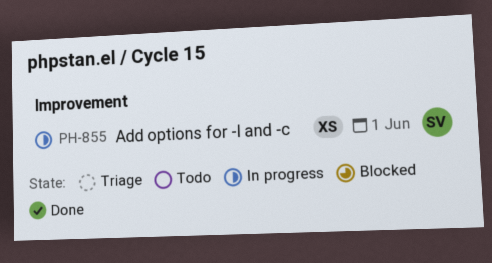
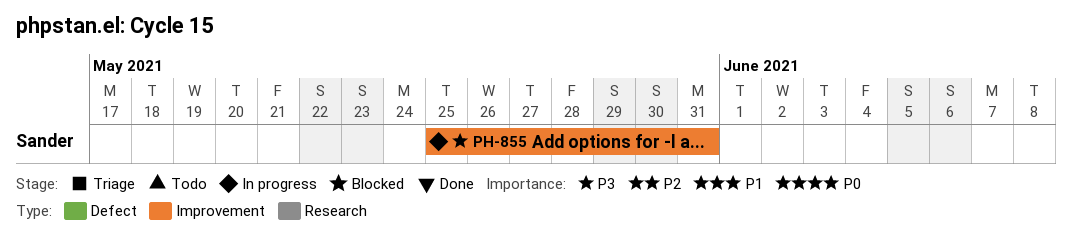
PH-855, due: Jun 1 -> May 31

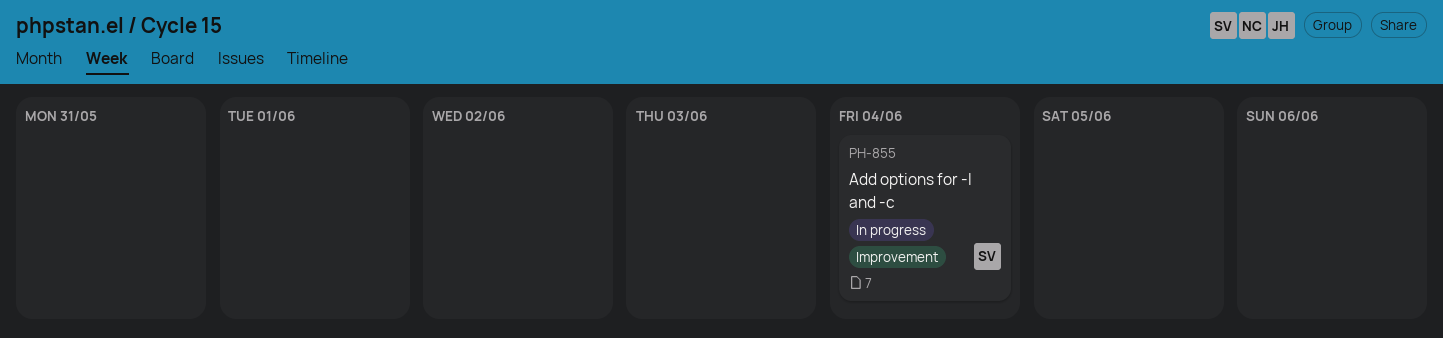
PH-855, due: May 31 -> Jun 4

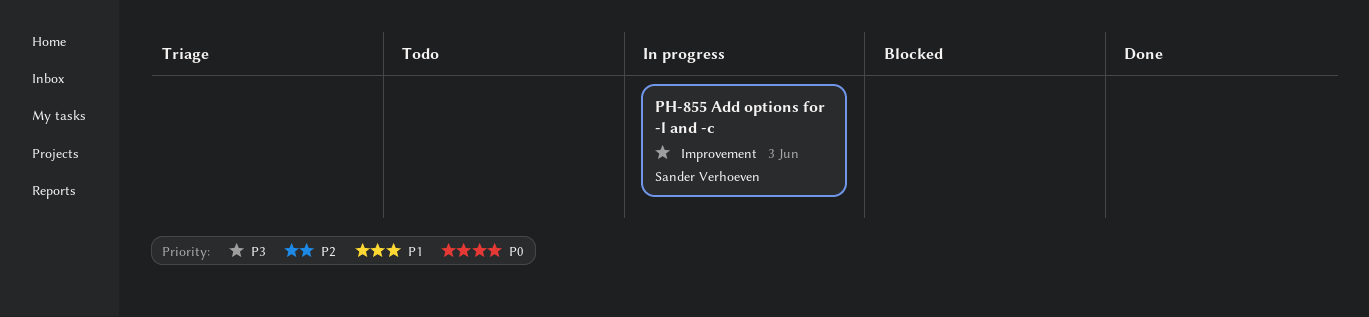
PH-855, due: Jun 4 -> Jun 3

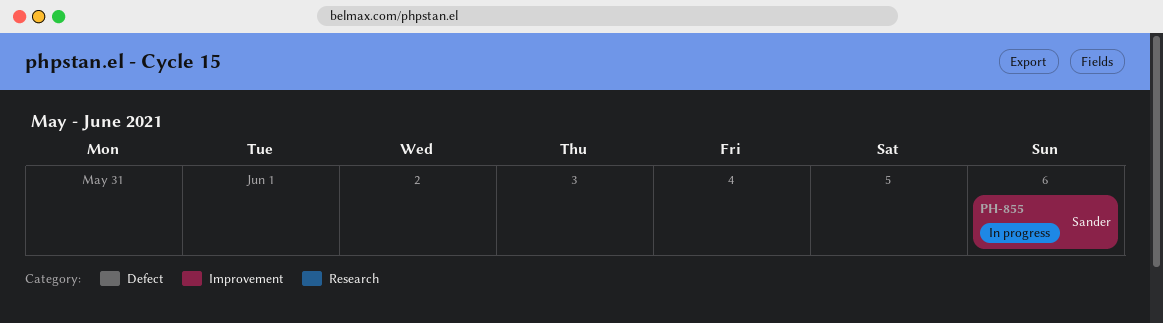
PH-855, due: Jun 3 -> Jun 6

